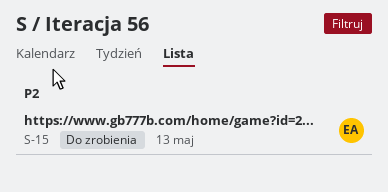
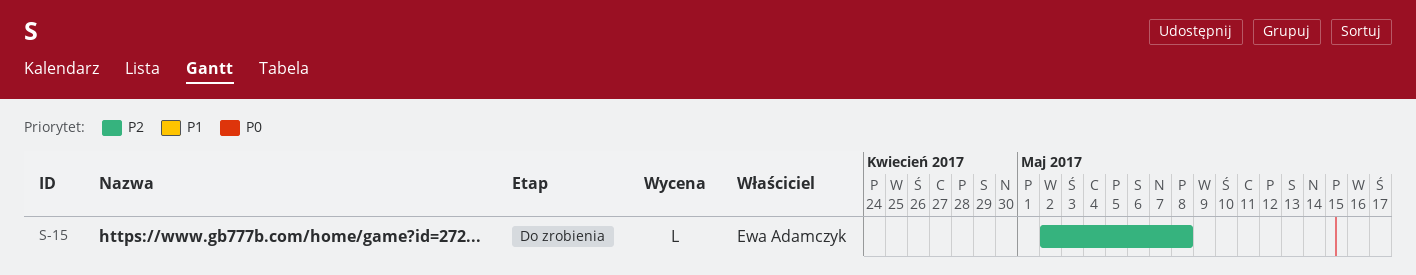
S-15, due: May 13 -> May 8

